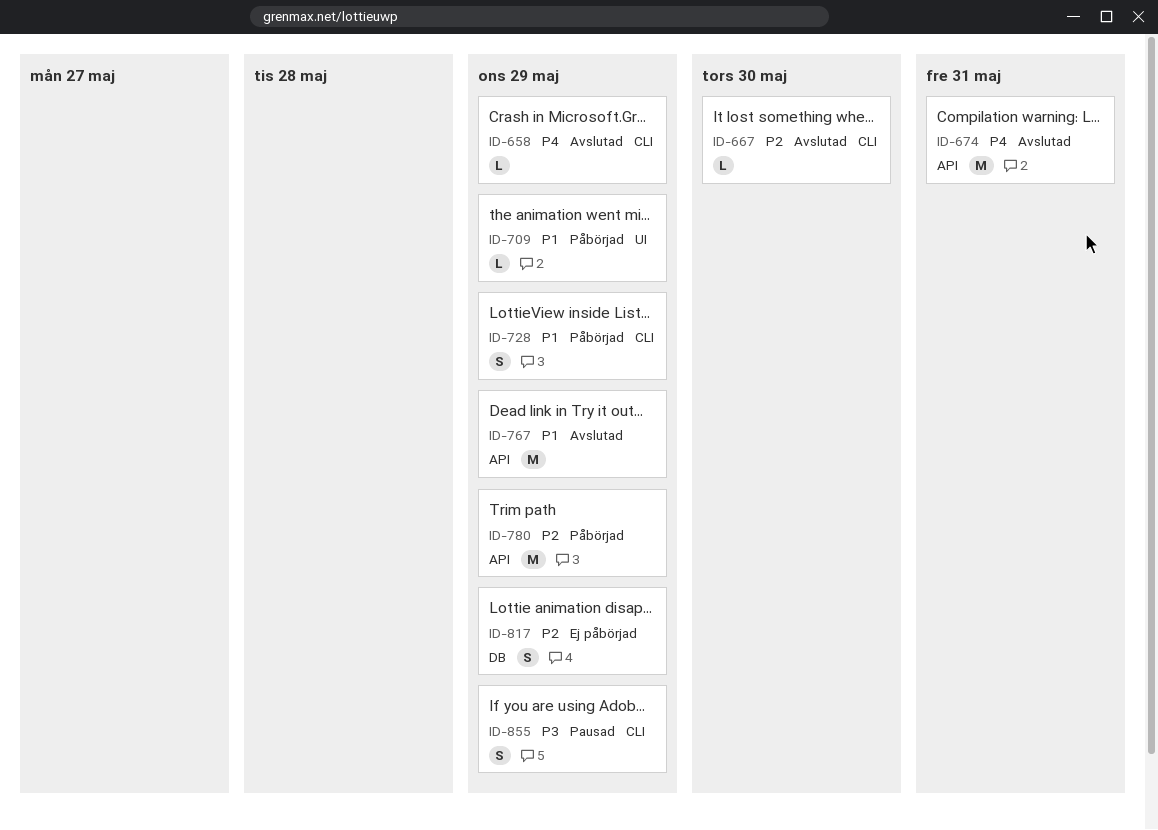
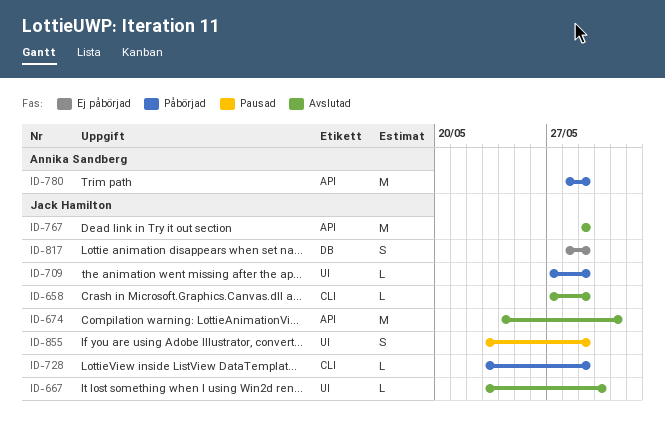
ID-667, label: CLI -> UI
ID-728, estimate: S -> L
ID-855, label: CLI -> UI

